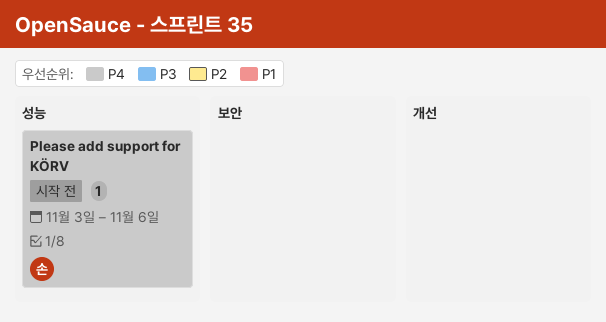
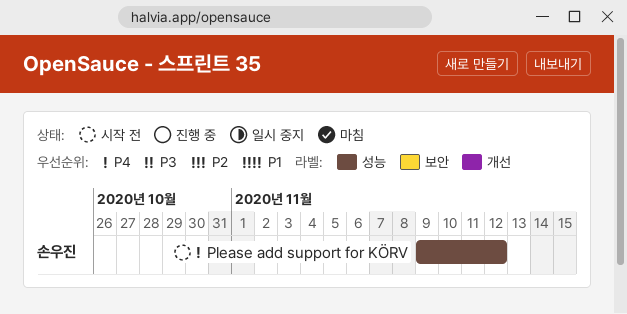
Please add support for KÖRV, start: Nov 3 -> Nov 9
Please add support for KÖRV, due: Nov 6 -> Nov 12

